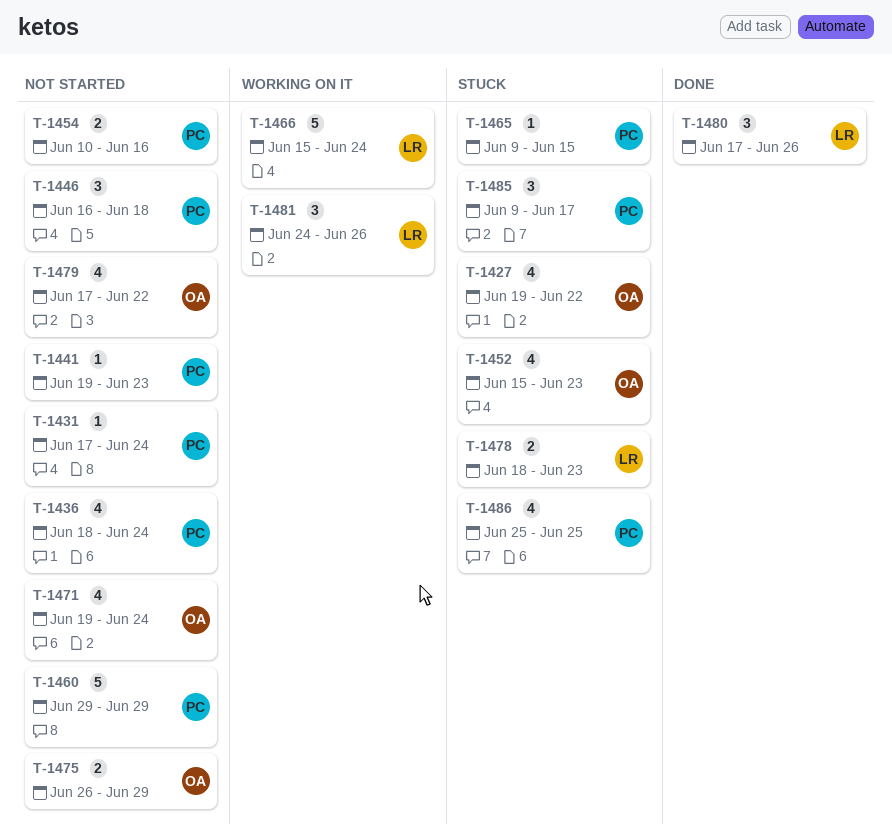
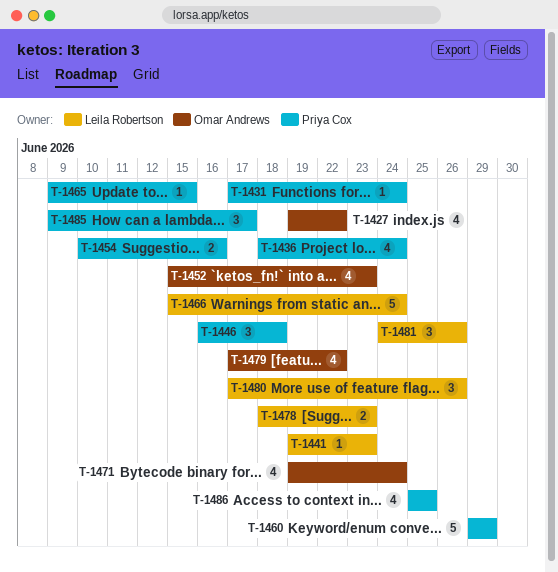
T-1441, owner: Priya Cox -> Leila Robertson
T-1475: present -> none

